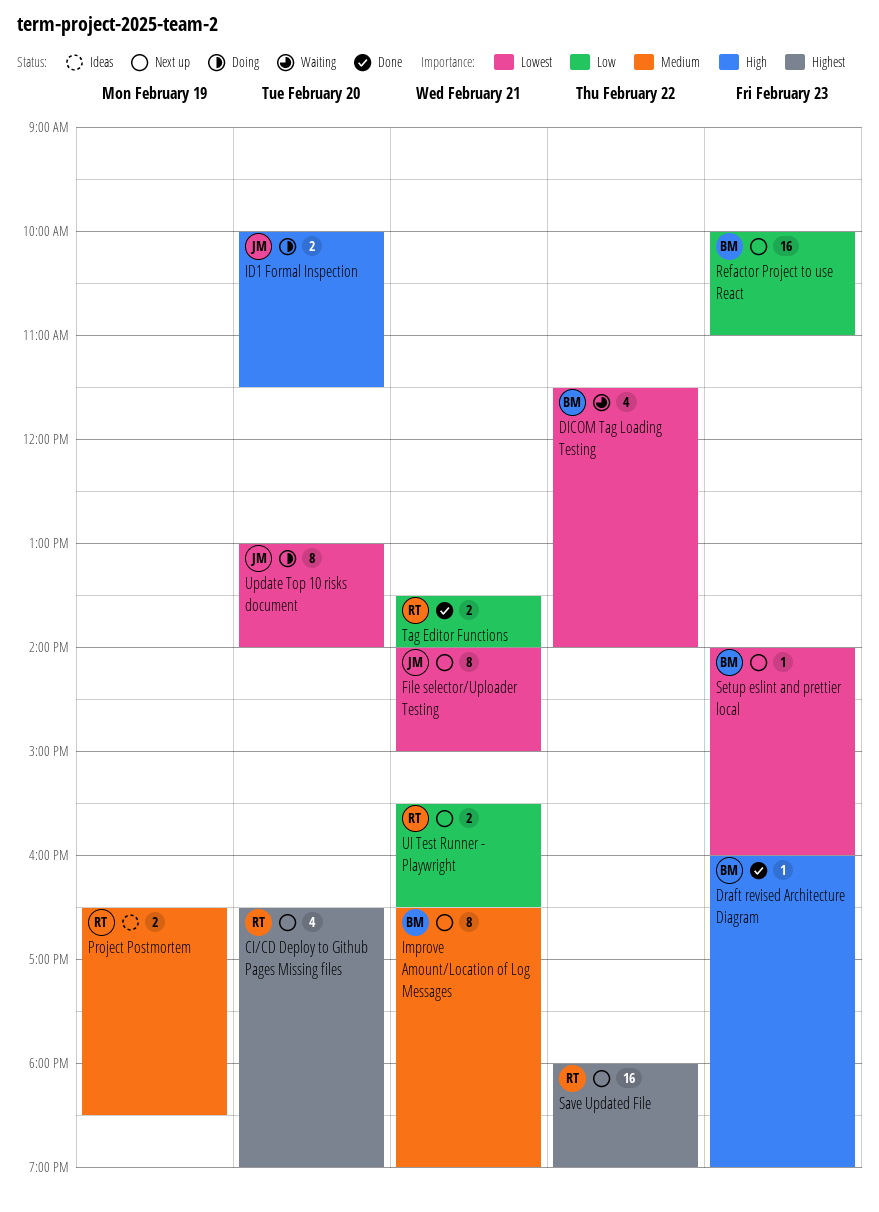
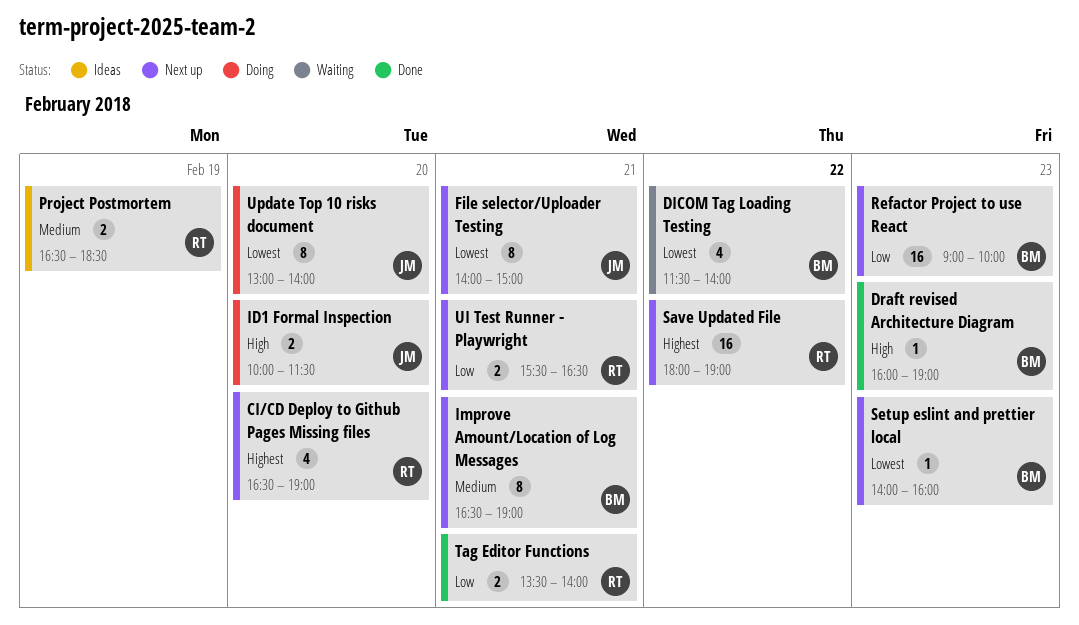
Refactor Project to use React, begins: 10:00 -> 09:00
Refactor Project to use React, ends: 11:00 -> 10:00

